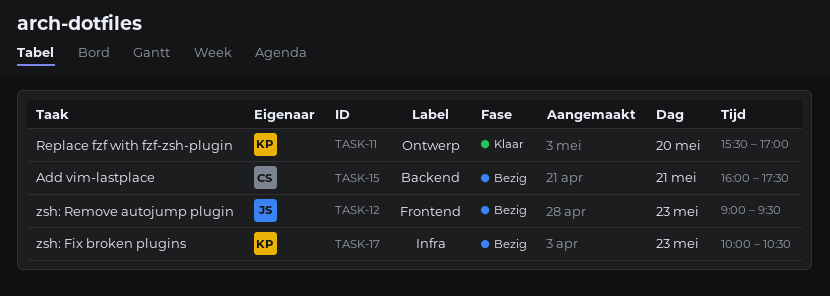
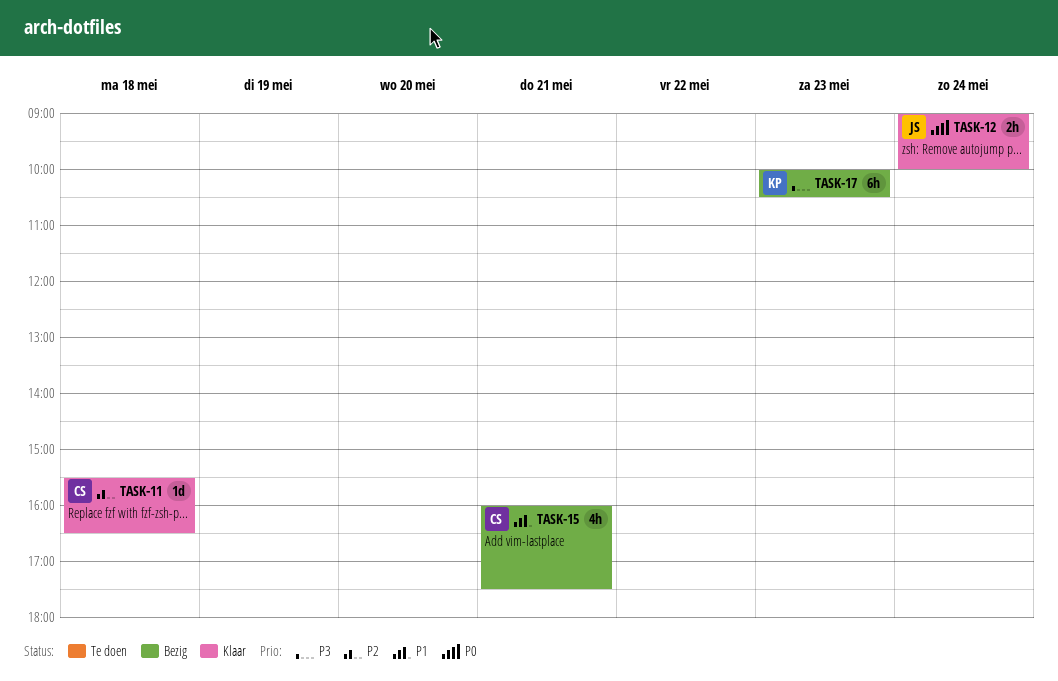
TASK-11, owner: KP -> CS
TASK-11, day: May 20 -> May 18
TASK-11, ends: 17:00 -> 16:30
TASK-12, status: Bezig -> Klaar
TASK-12, day: May 23 -> May 24
TASK-12, ends: 09:30 -> 10:00

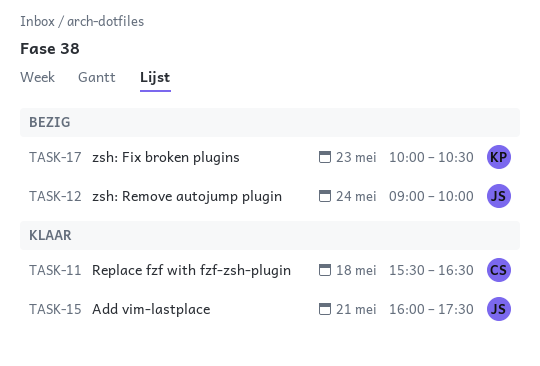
TASK-12, status: Klaar -> Bezig
TASK-15, status: Bezig -> Klaar
TASK-15, owner: CS -> JS

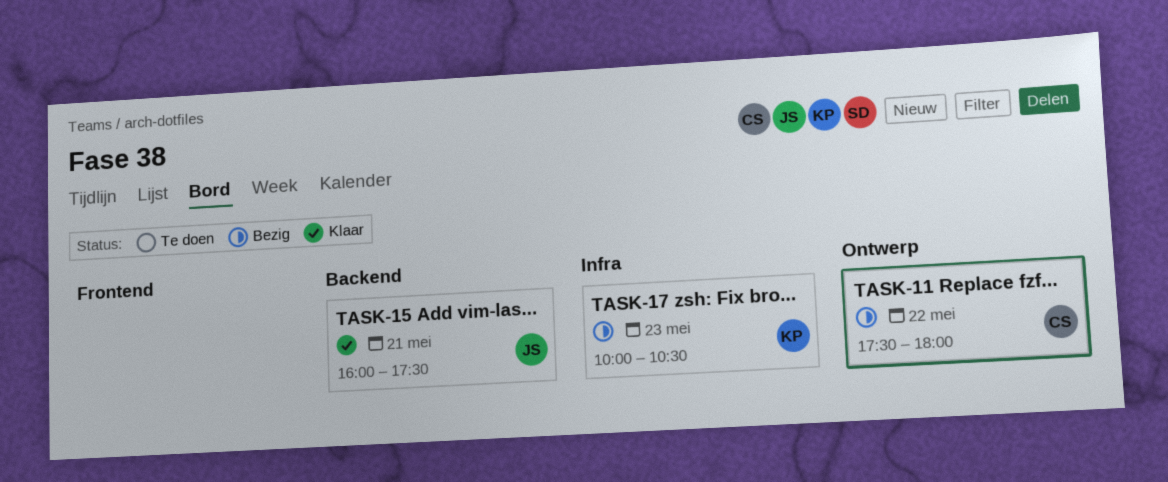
TASK-11, status: Klaar -> Bezig
TASK-11, day: May 18 -> May 22
TASK-11, begins: 15:30 -> 17:30
TASK-11, ends: 16:30 -> 18:00
TASK-12: present -> none

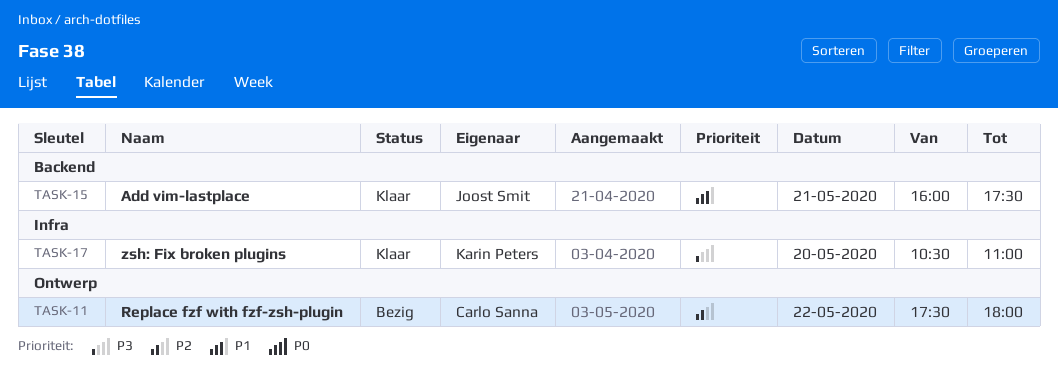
TASK-17, status: Bezig -> Klaar
TASK-17, day: May 23 -> May 20
TASK-17, begins: 10:00 -> 10:30
TASK-17, ends: 10:30 -> 11:00

